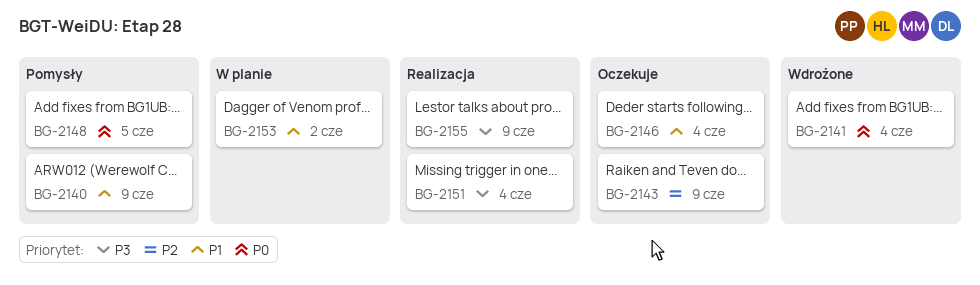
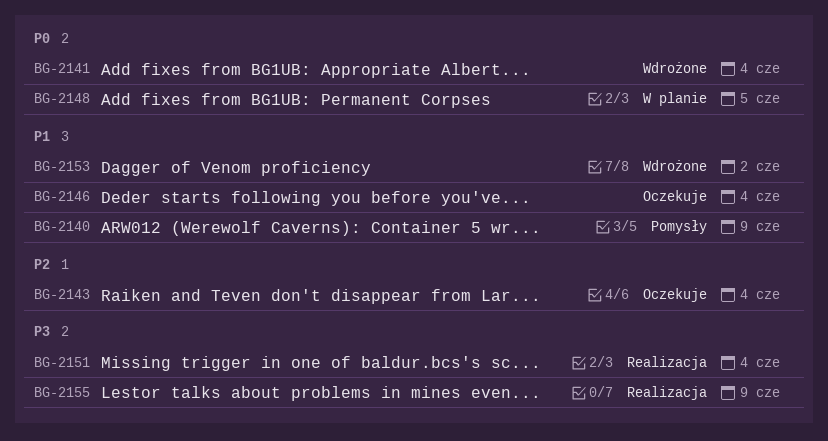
BG-2143, due: Jun 9 -> Jun 4
BG-2148, status: Pomysły -> W planie
BG-2153, status: W planie -> Wdrożone

